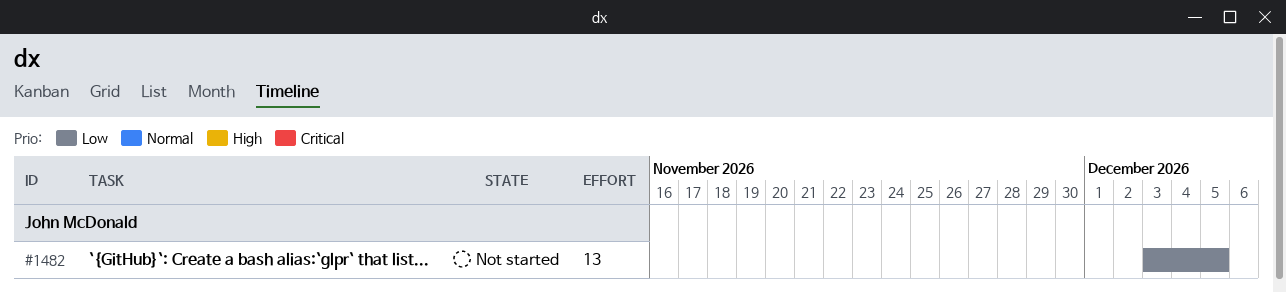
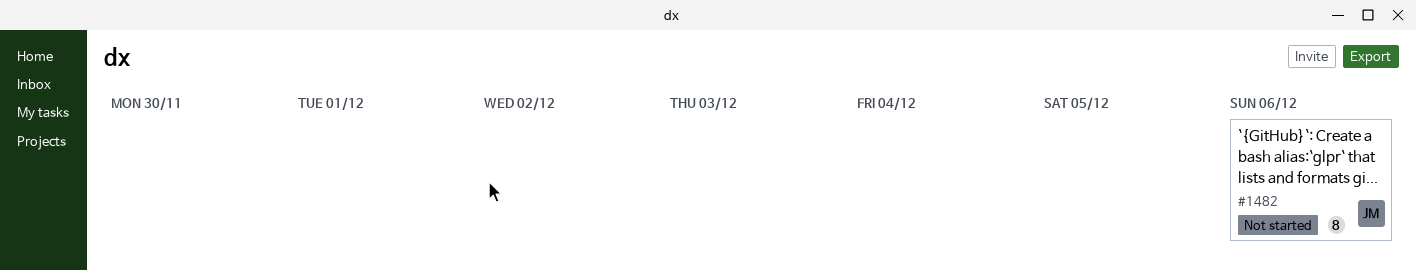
#1482, estimate: 13 -> 8
#1482, due: Dec 5 -> Dec 6

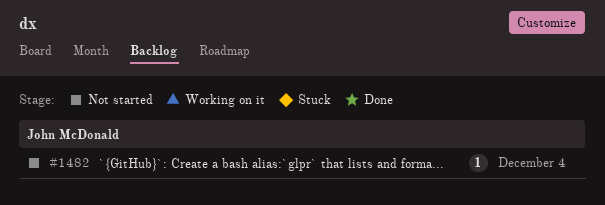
#1482, estimate: 8 -> 1
#1482, due: Dec 6 -> Dec 4

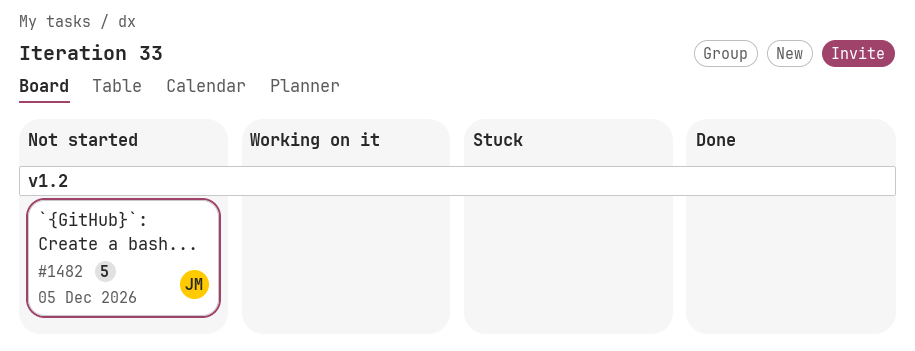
#1482, estimate: 1 -> 5
#1482, due: Dec 4 -> Dec 5

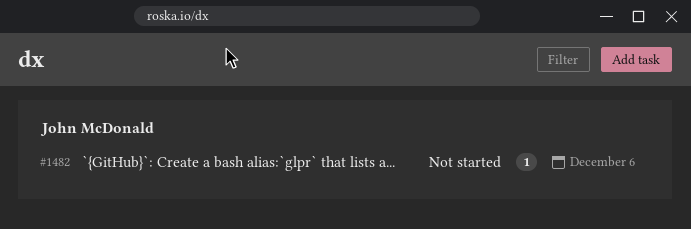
#1482, estimate: 5 -> 1
#1482, due: Dec 5 -> Dec 6

